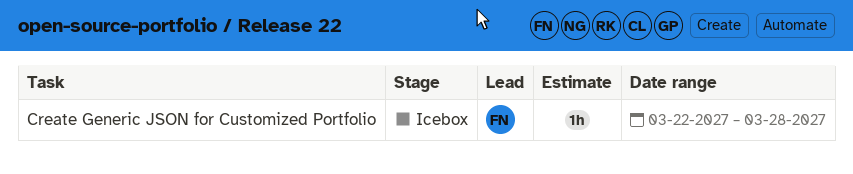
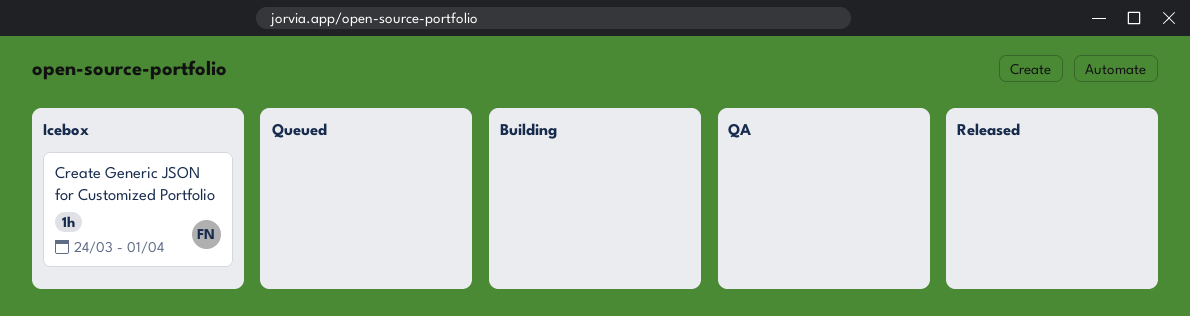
Create Generic JSON for Customized Portfolio, start: Mar 22 -> Mar 24
Create Generic JSON for Customized Portfolio, due: Mar 28 -> Apr 1

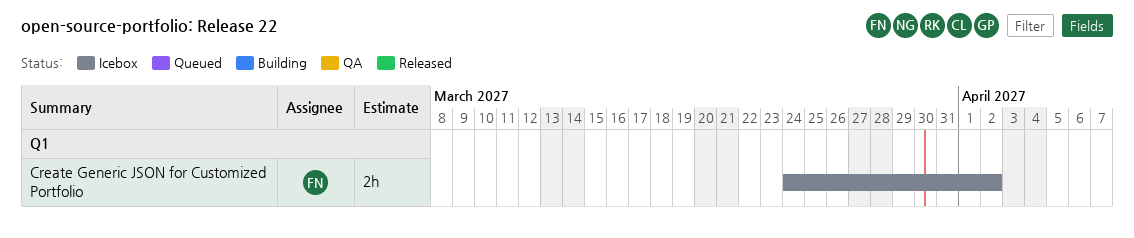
Create Generic JSON for Customized Portfolio, estimate: 1h -> 2h
Create Generic JSON for Customized Portfolio, due: Apr 1 -> Apr 2

